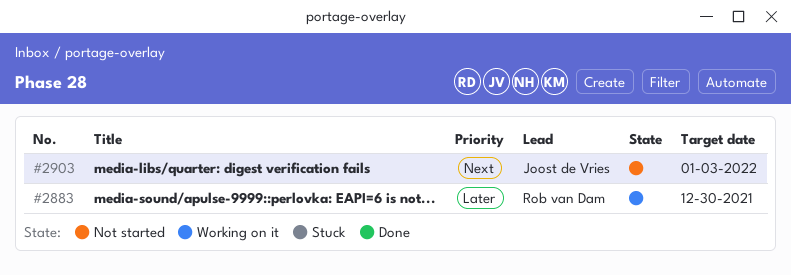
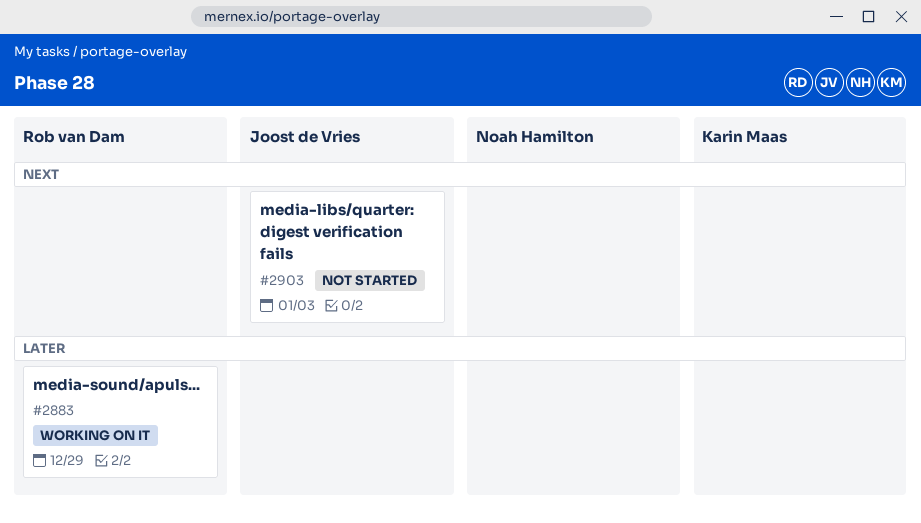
#2883, due: Dec 30 -> Dec 29

